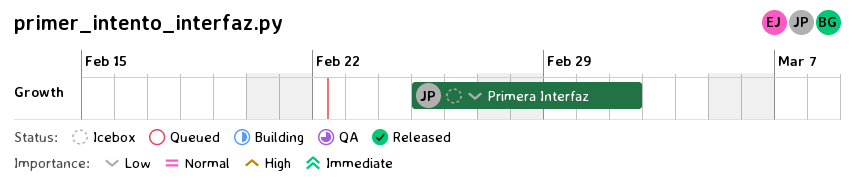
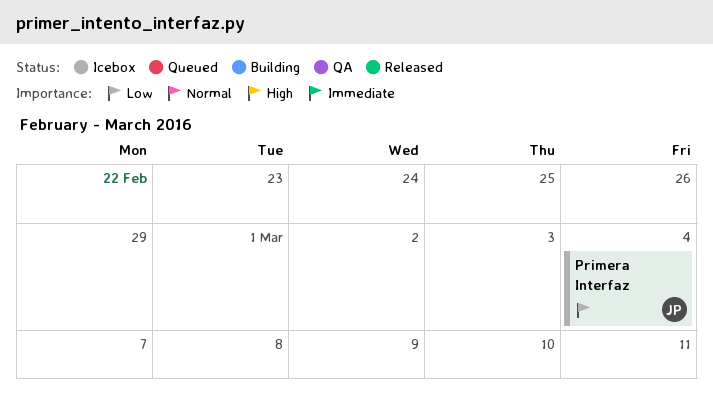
Primera Interfaz, due: Mar 2 -> Mar 4

